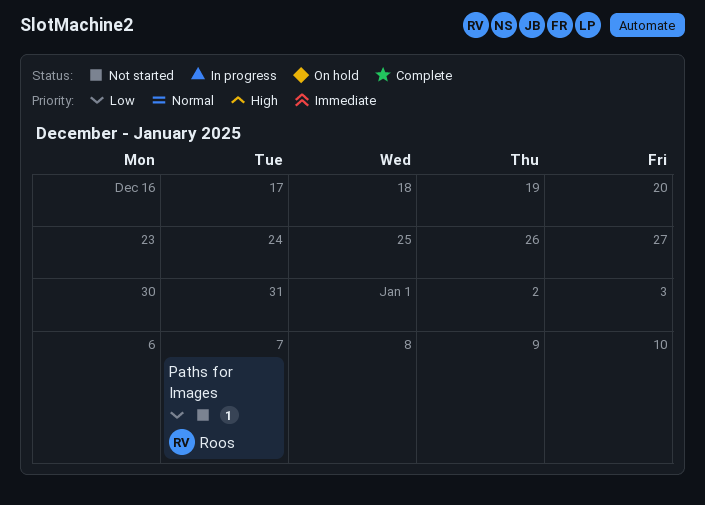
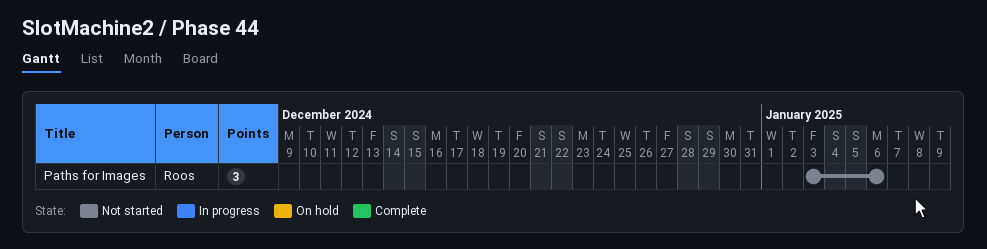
Paths for Images, estimate: 1 -> 3
Paths for Images, due: Jan 7 -> Jan 6

